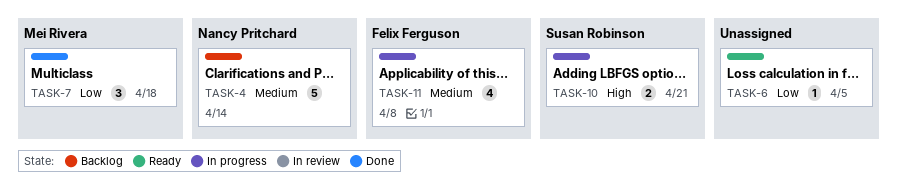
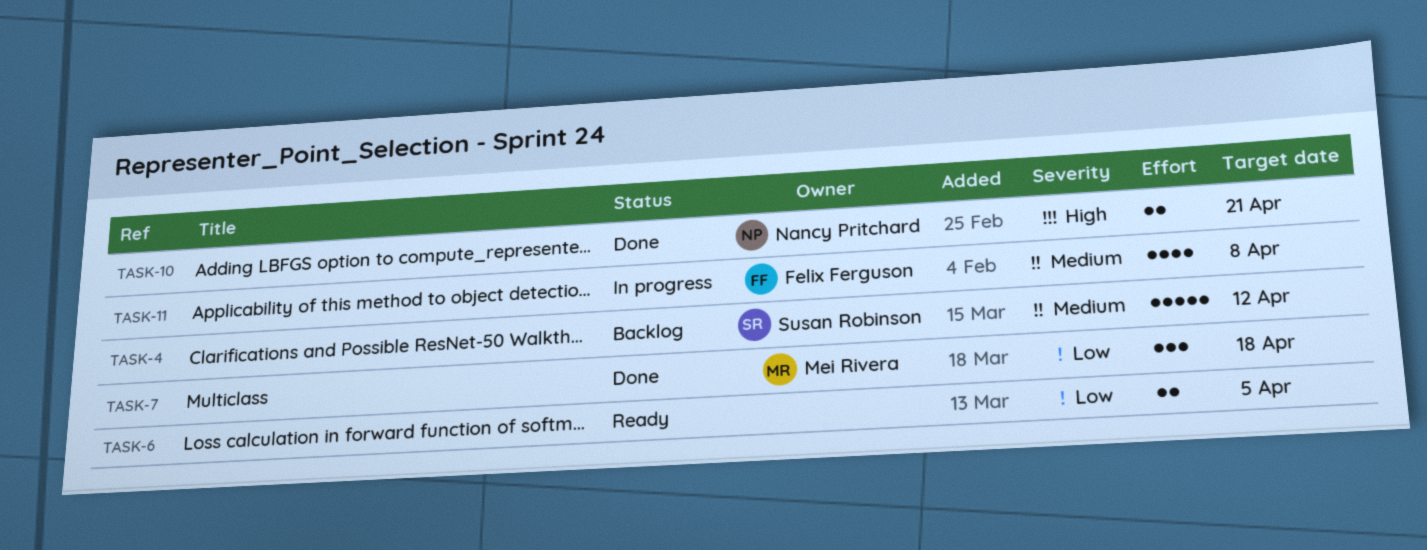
TASK-4, owner: Nancy Pritchard -> Susan Robinson
TASK-4, due: Apr 14 -> Apr 12
TASK-6, estimate: 1 -> 2
TASK-10, status: In progress -> Done
TASK-10, owner: Susan Robinson -> Nancy Pritchard

